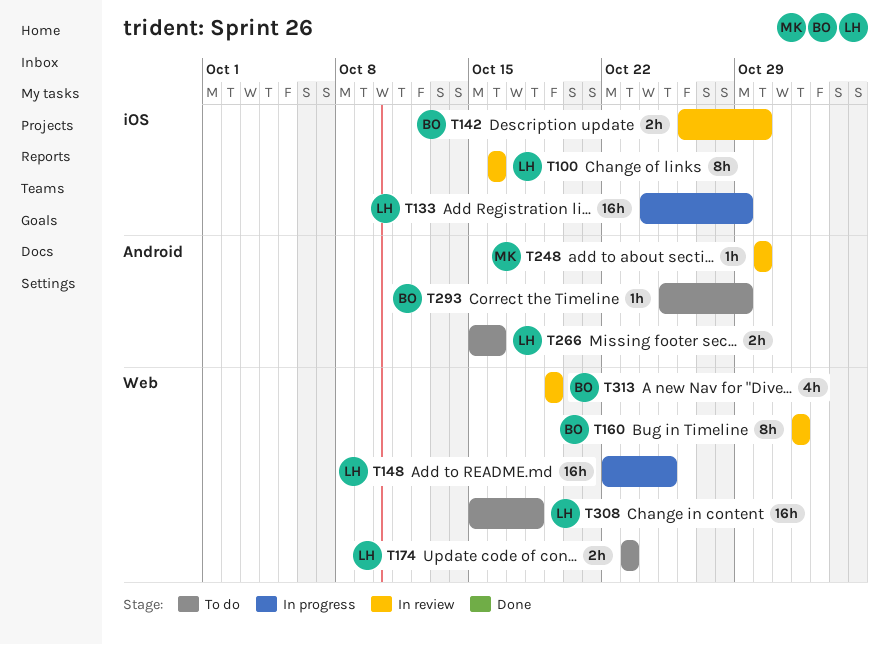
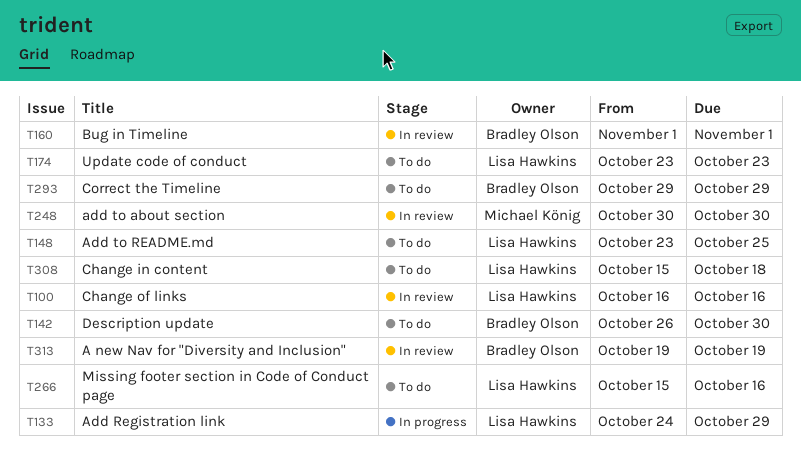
T142, status: In review -> To do
T148, status: In progress -> To do
T148, start: Oct 22 -> Oct 23
T293, start: Oct 25 -> Oct 29

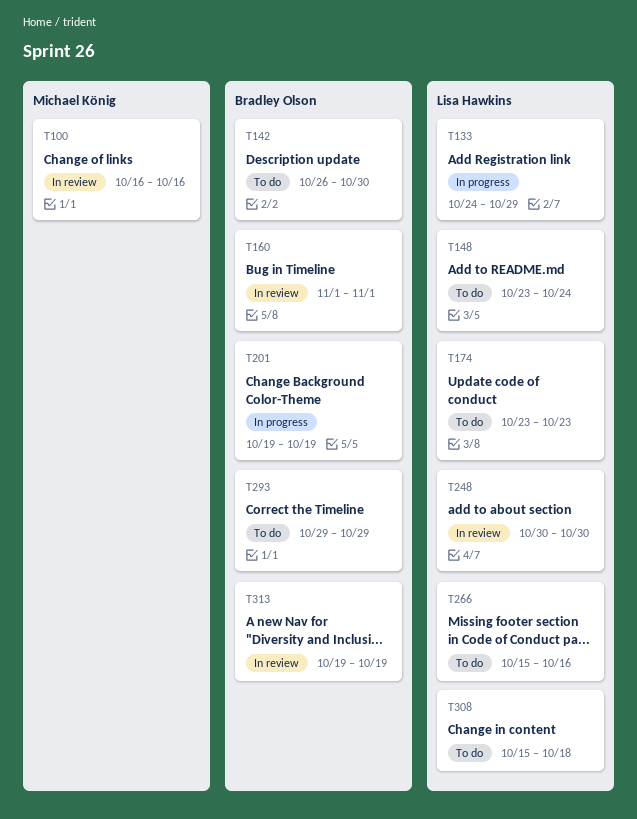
T100, owner: Lisa Hawkins -> Michael König
T148, due: Oct 25 -> Oct 24
T201: none -> present
T248, owner: Michael König -> Lisa Hawkins

